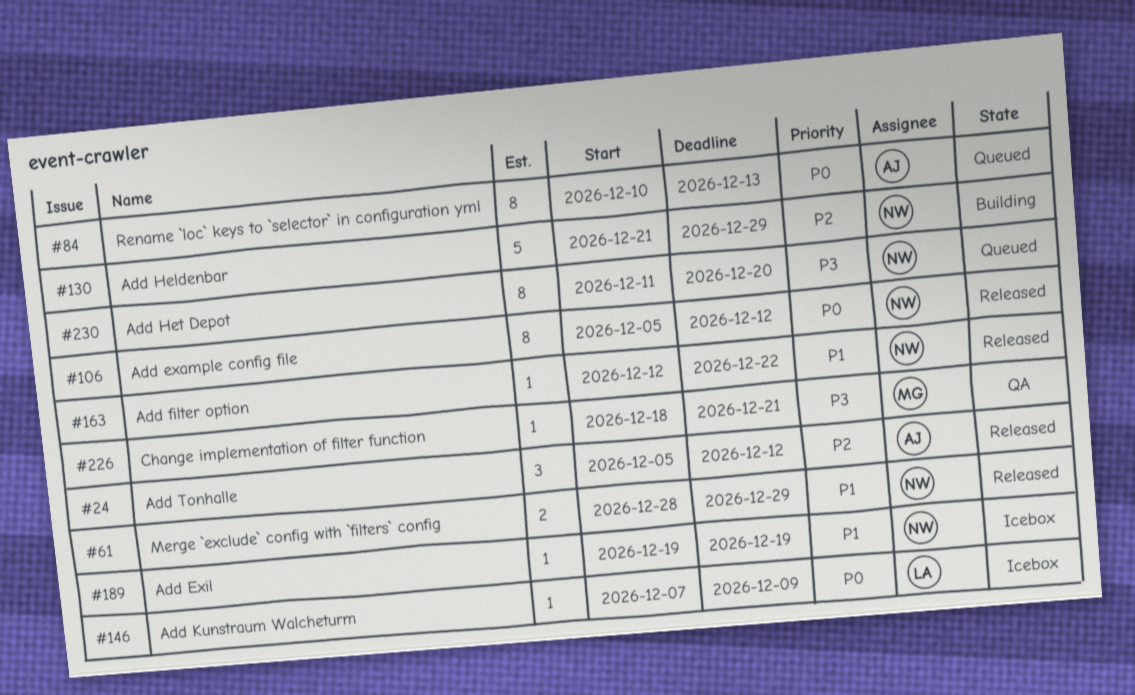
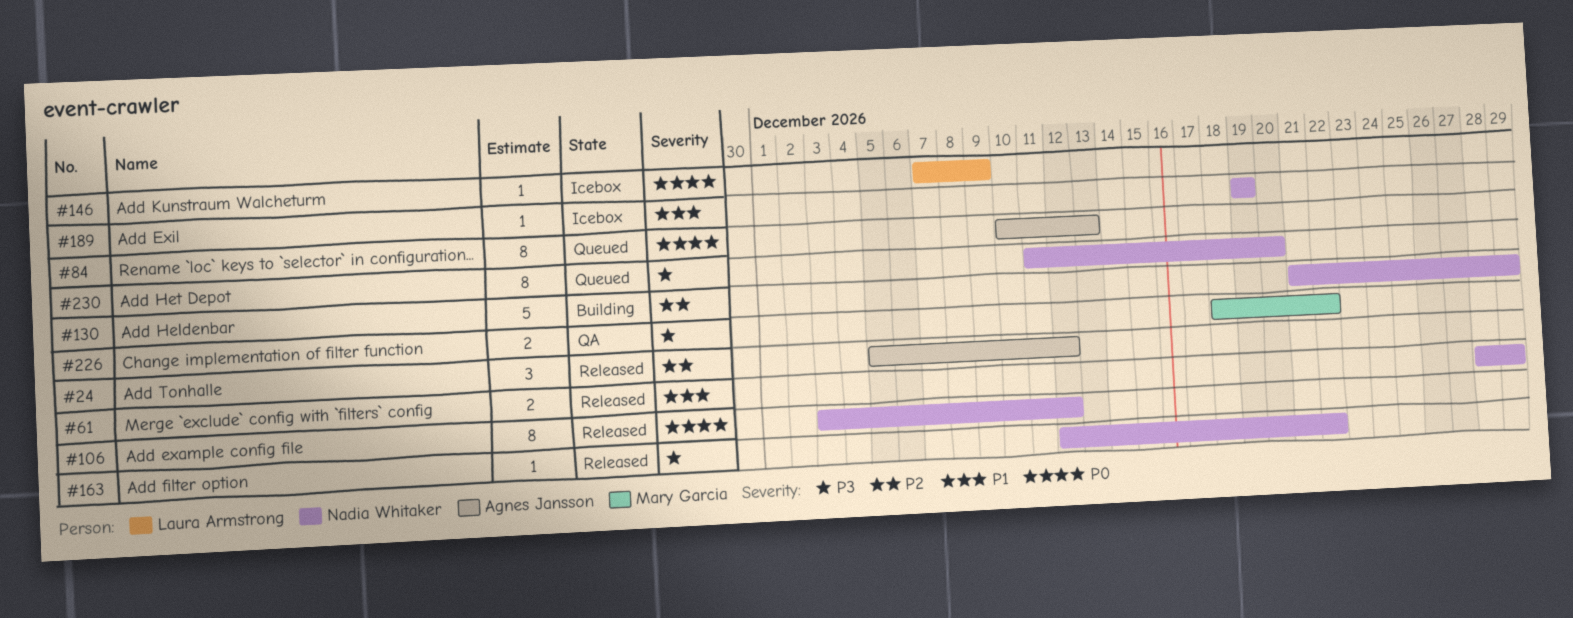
#106, start: Dec 5 -> Dec 3
#163, priority: P1 -> P3
#226, estimate: 1 -> 2
#226, due: Dec 21 -> Dec 22

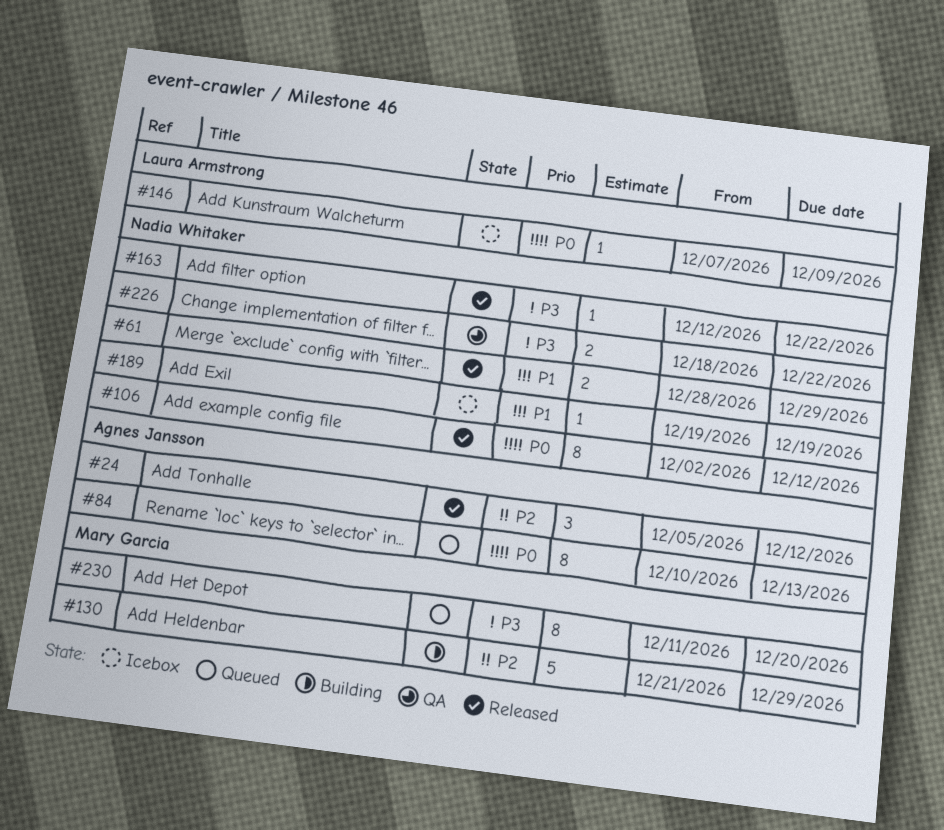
#106, start: Dec 3 -> Dec 2
#130, owner: Nadia Whitaker -> Mary Garcia
#226, owner: Mary Garcia -> Nadia Whitaker
#230, owner: Nadia Whitaker -> Mary Garcia

